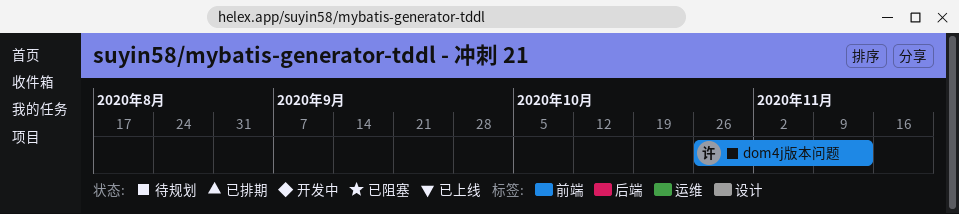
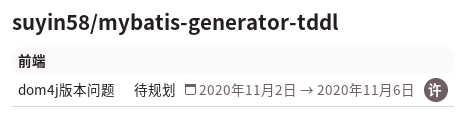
dom4j版本问题, start: Oct 26 -> Nov 2
dom4j版本问题, due: Nov 13 -> Nov 6

